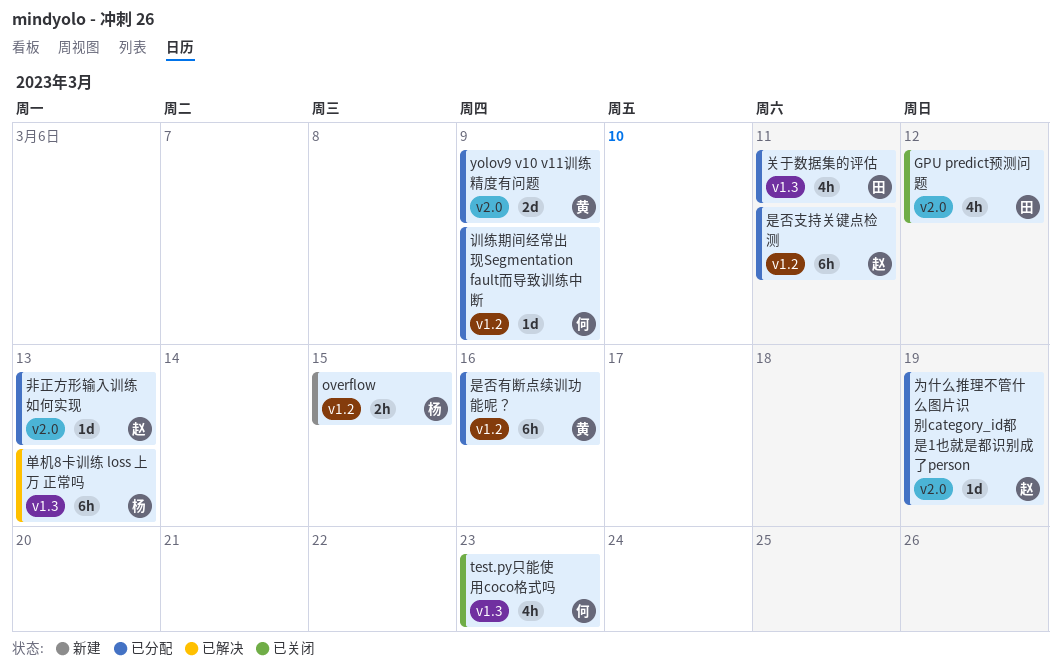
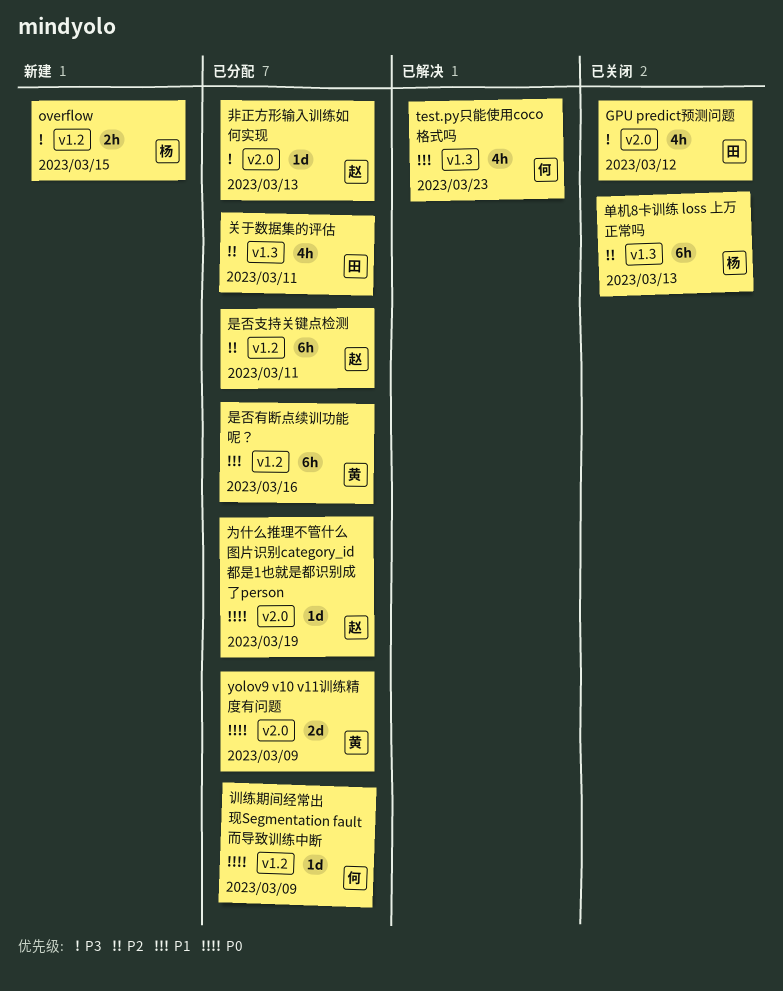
test.py只能使用coco格式吗, status: 已关闭 -> 已解决
单机8卡训练 loss 上万 正常吗, status: 已解决 -> 已关闭

